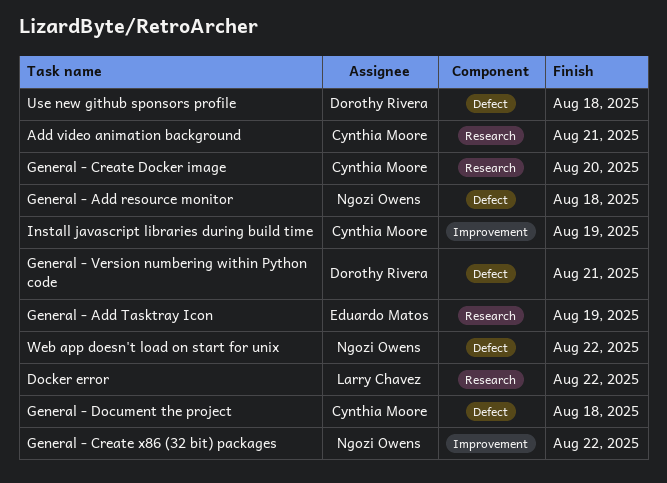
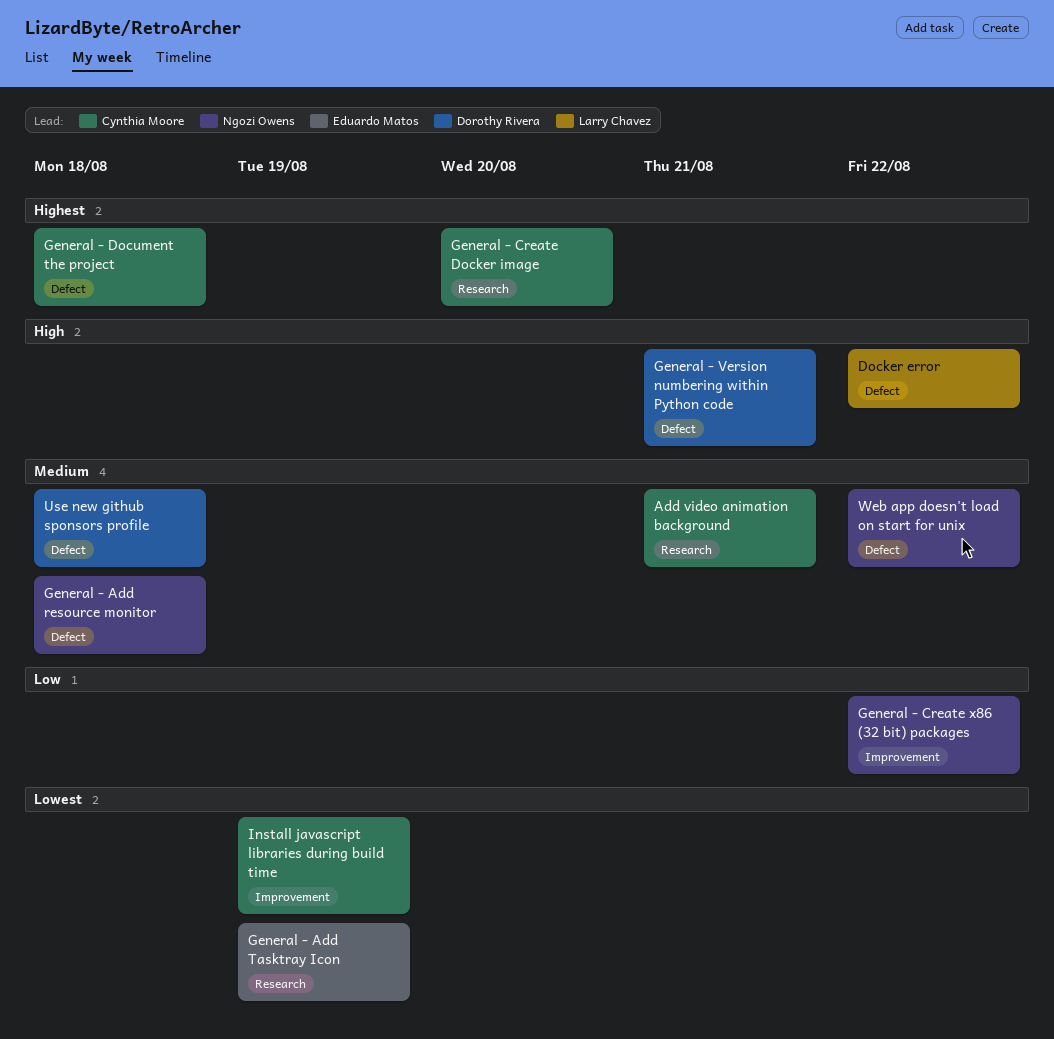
Docker error, label: Research -> Defect

